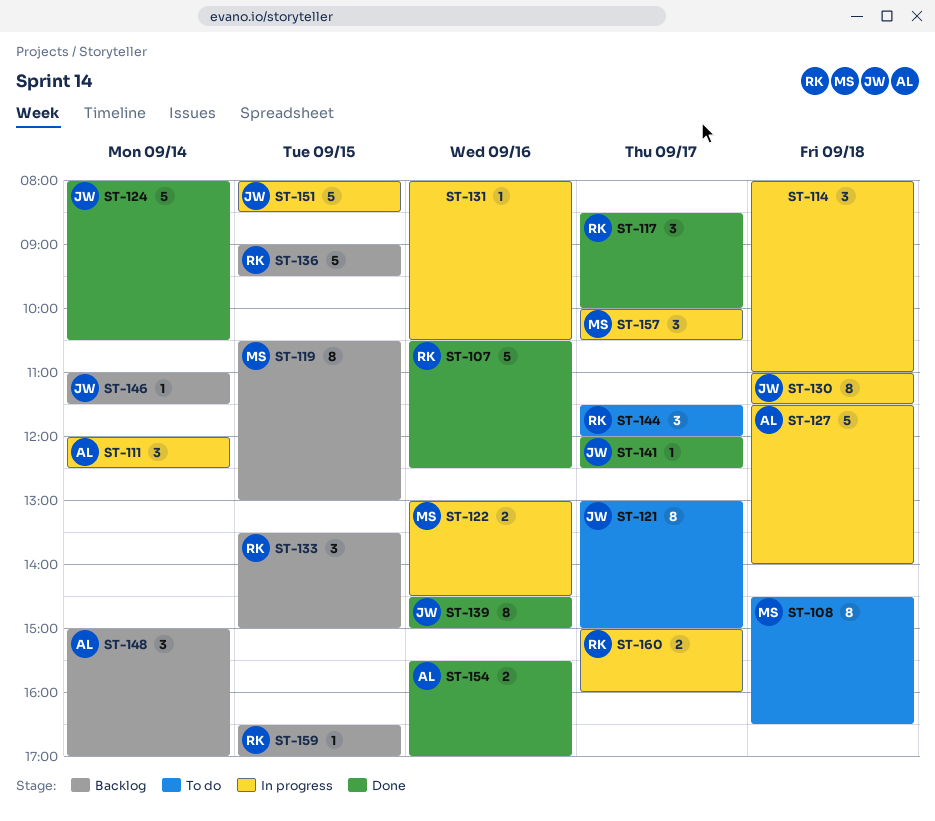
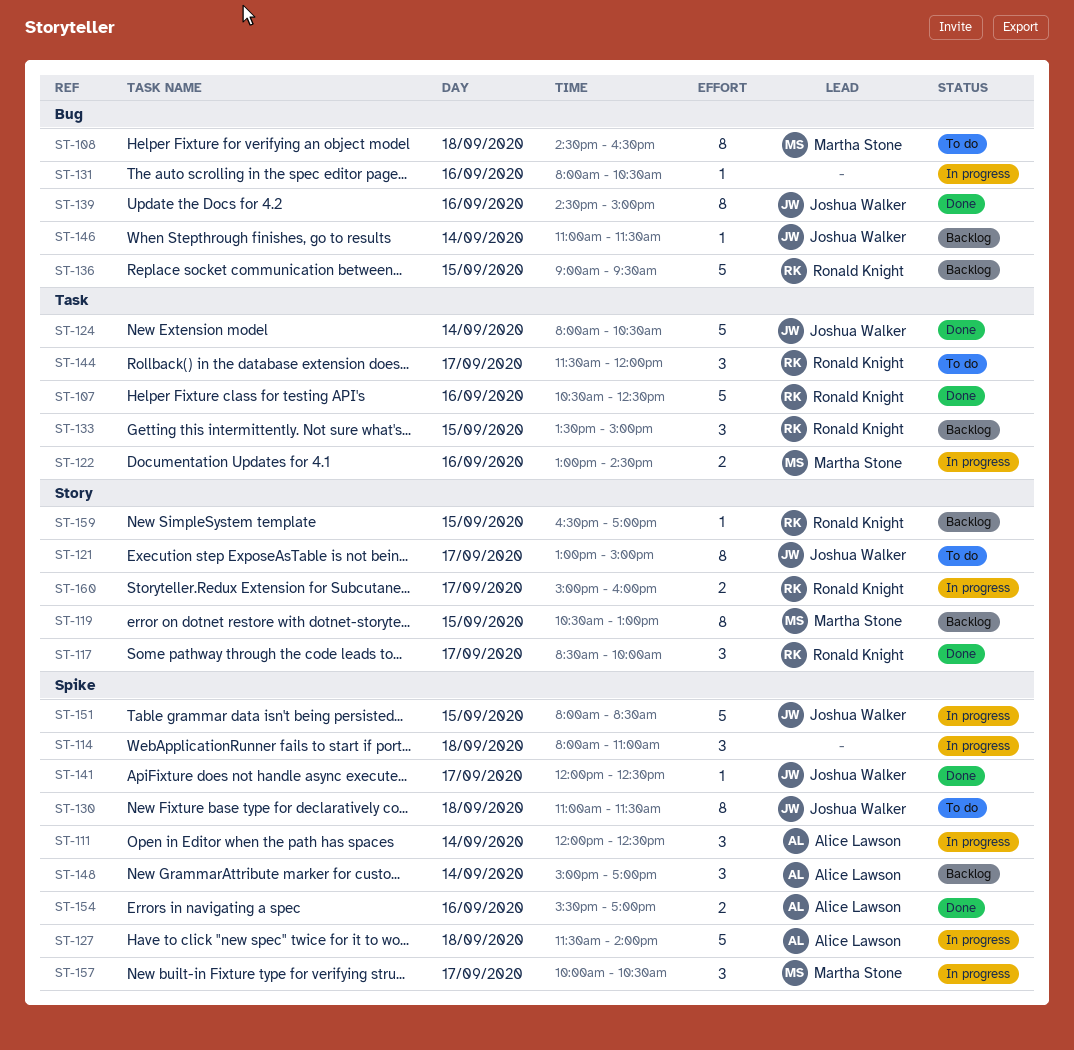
ST-130, status: In progress -> To do

